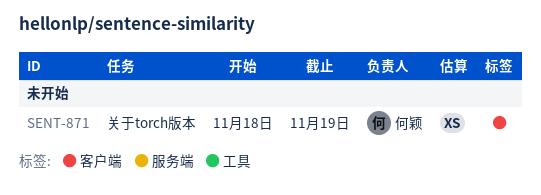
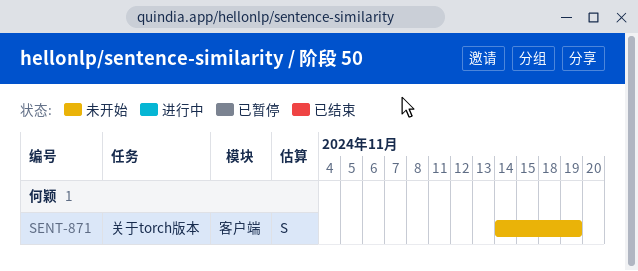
SENT-871, estimate: XS -> S
SENT-871, start: Nov 18 -> Nov 14

